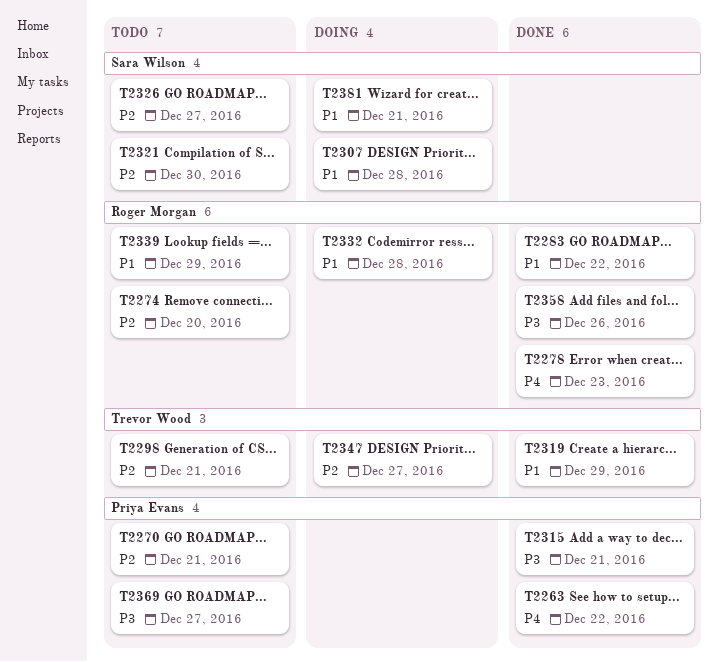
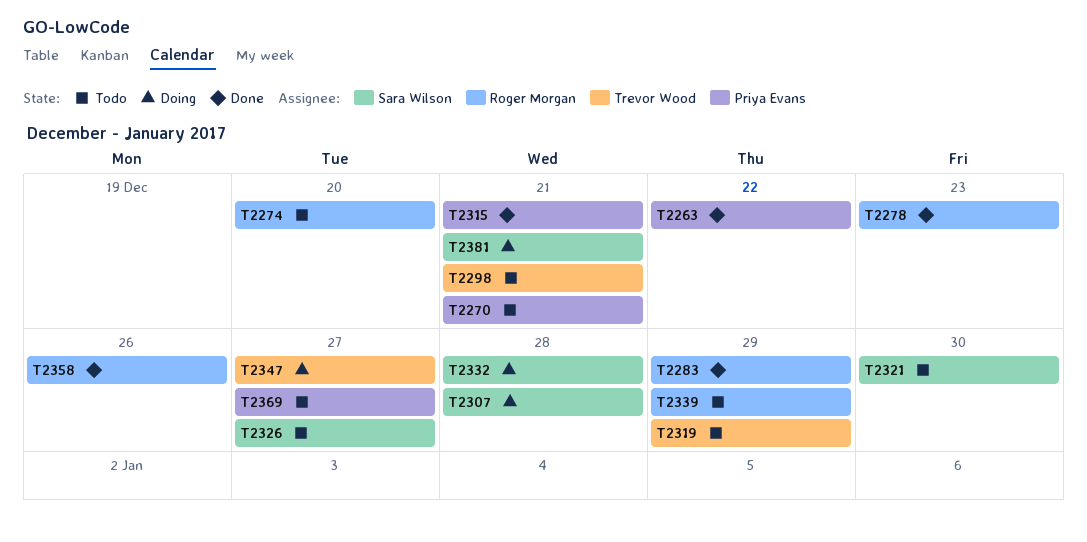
T2283, due: Dec 22 -> Dec 29
T2319, status: Done -> Todo
T2332, owner: Roger Morgan -> Sara Wilson

